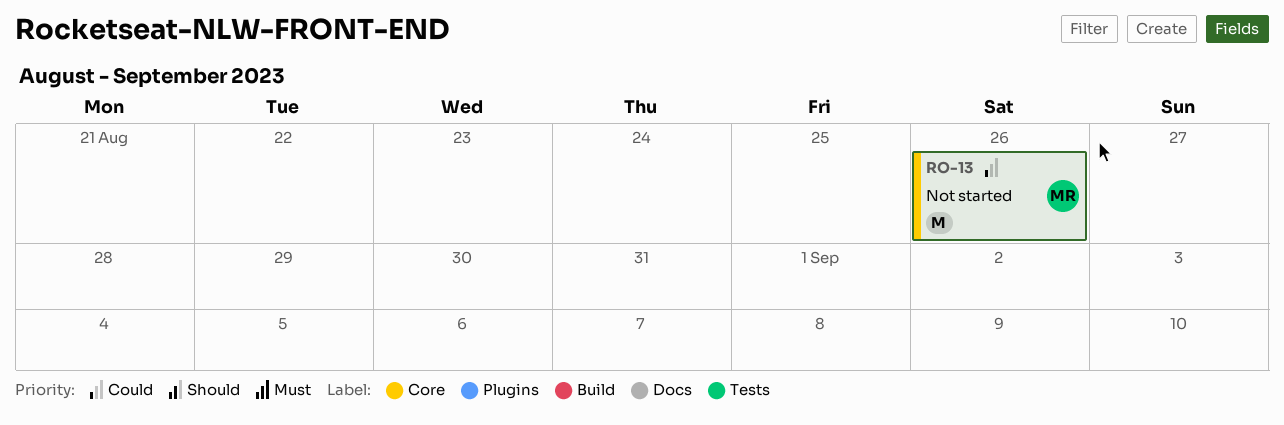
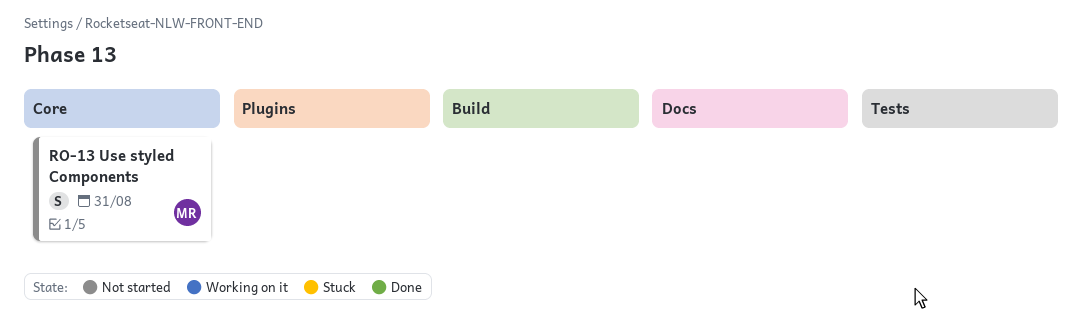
RO-13, estimate: M -> S
RO-13, due: Aug 26 -> Aug 31

